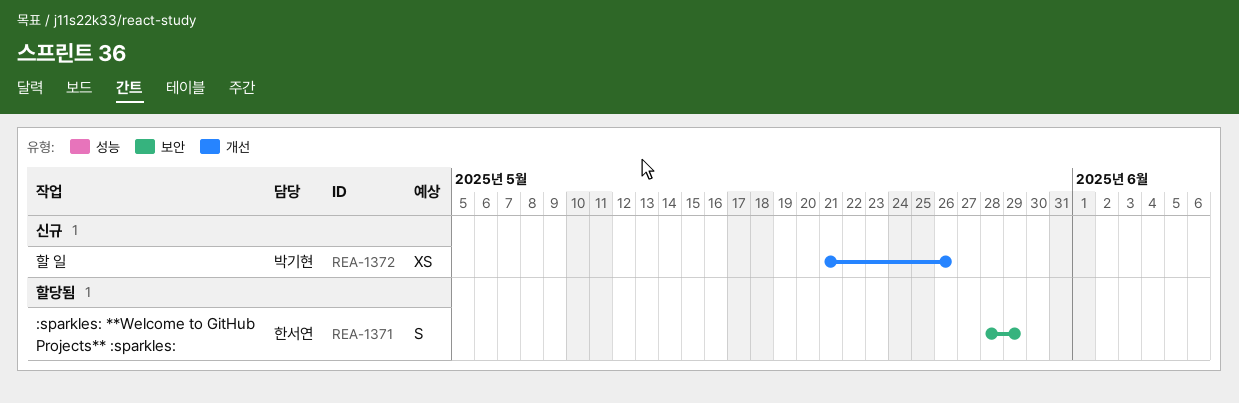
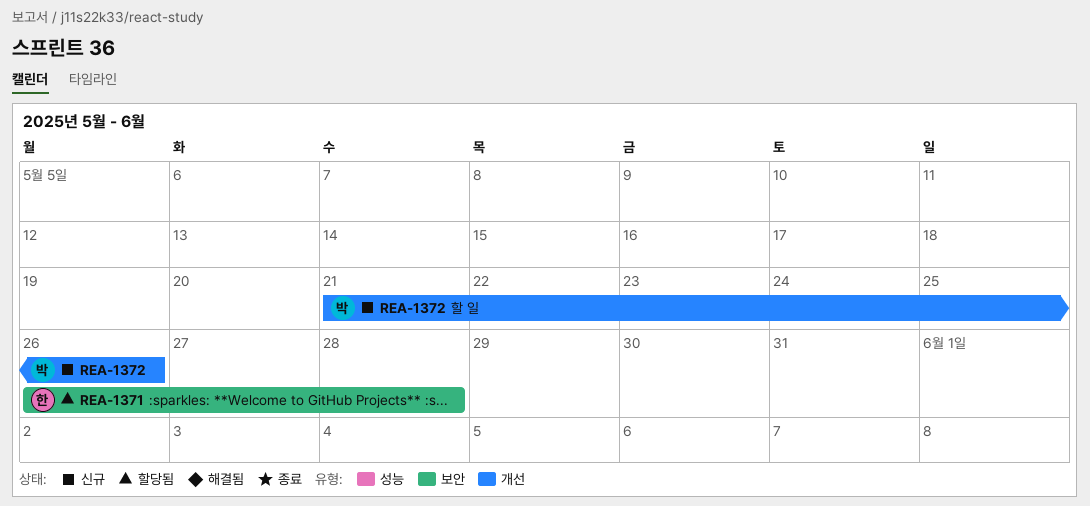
REA-1371, start: May 28 -> May 26
REA-1371, due: May 29 -> May 28

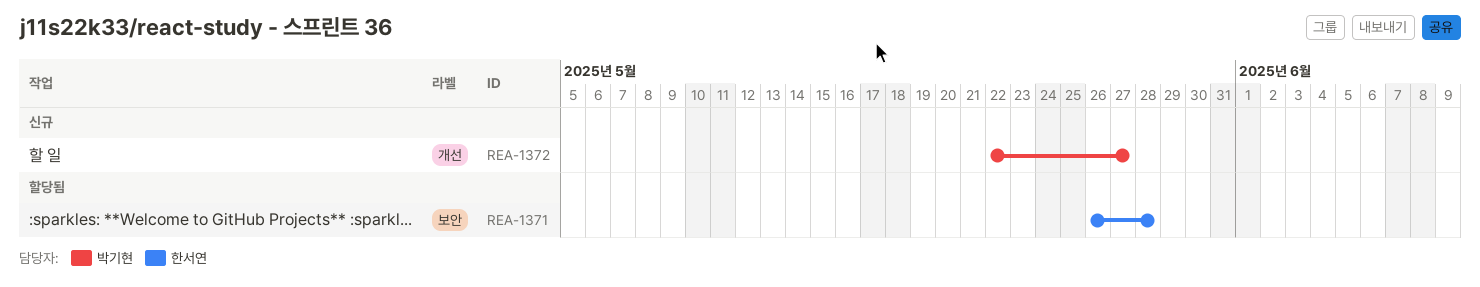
REA-1372, start: May 21 -> May 22
REA-1372, due: May 26 -> May 27

